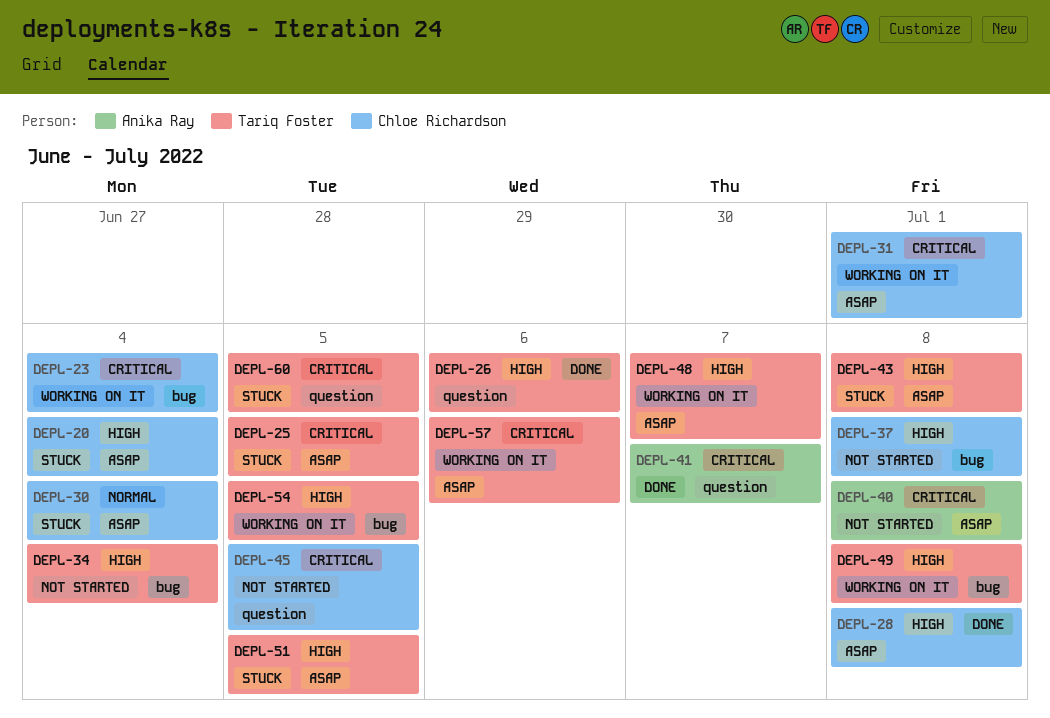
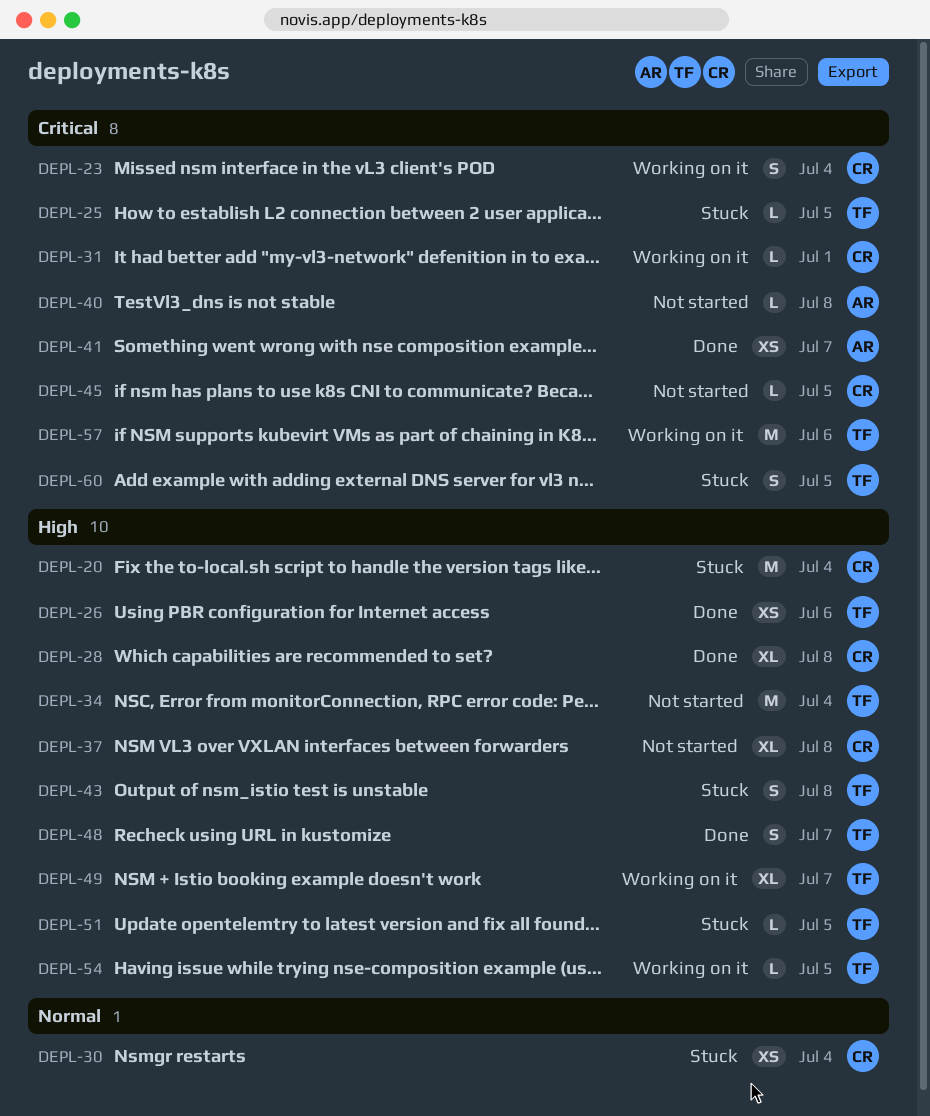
DEPL-48, status: Working on it -> Done
DEPL-49, due: Jul 8 -> Jul 7

